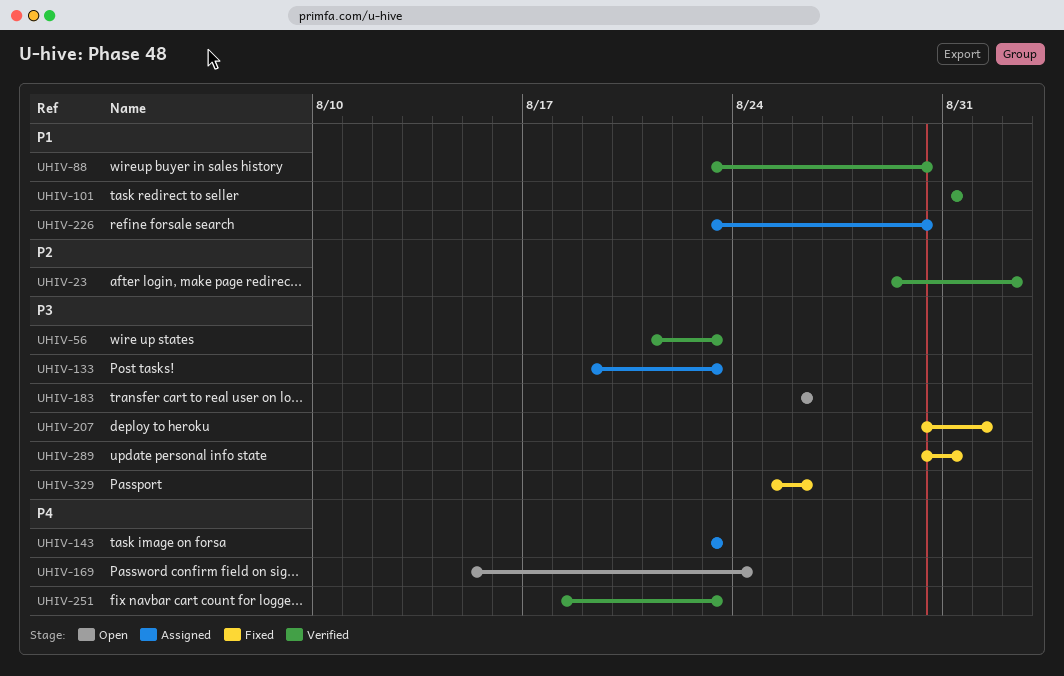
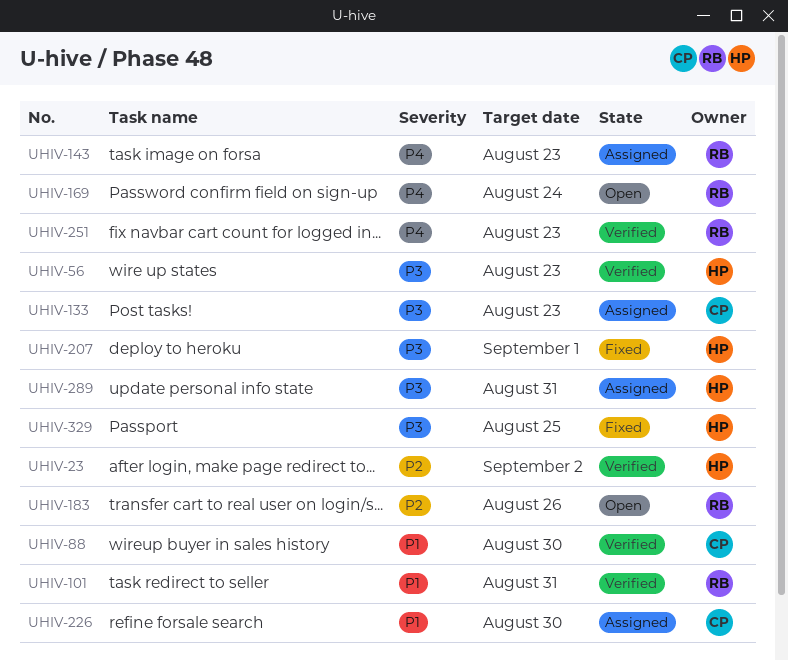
UHIV-183, priority: P3 -> P2
UHIV-289, status: Fixed -> Assigned
UHIV-329, due: Aug 26 -> Aug 25

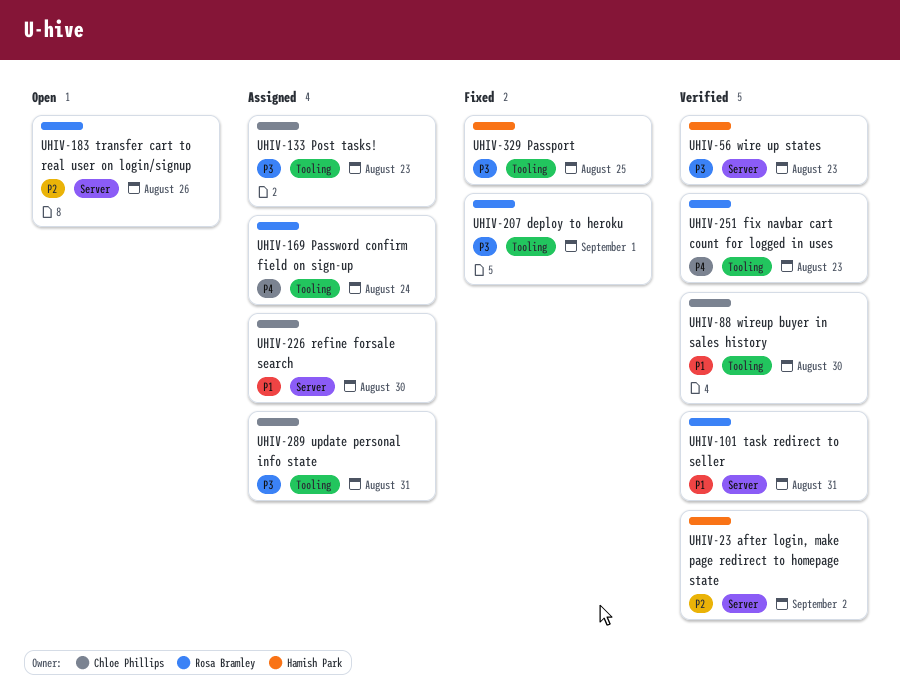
UHIV-143: present -> none
UHIV-169, status: Open -> Assigned
UHIV-207, owner: Hamish Park -> Rosa Bramley
UHIV-289, owner: Hamish Park -> Chloe Phillips

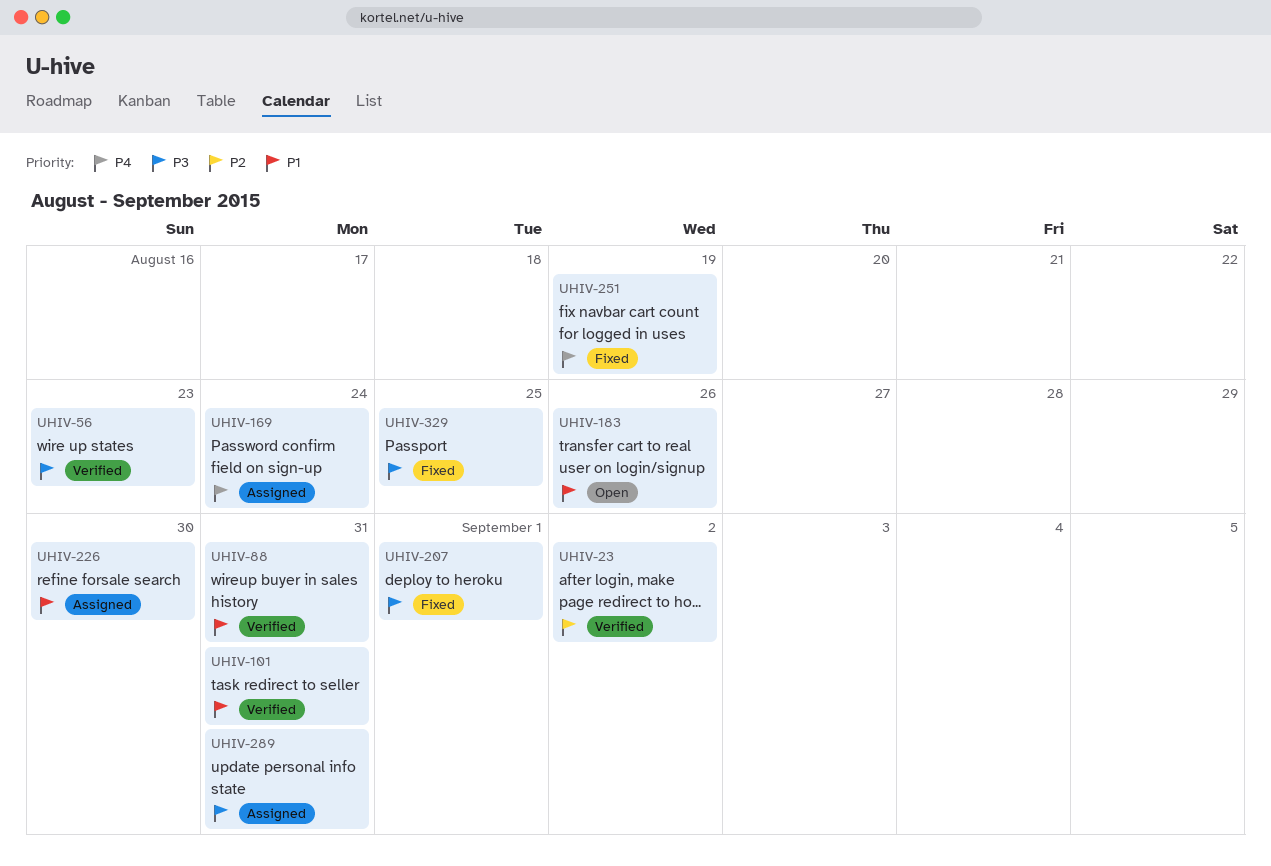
UHIV-88, due: Aug 30 -> Aug 31
UHIV-133: present -> none
UHIV-183, priority: P2 -> P1
UHIV-251, status: Verified -> Fixed
UHIV-251, due: Aug 23 -> Aug 19

